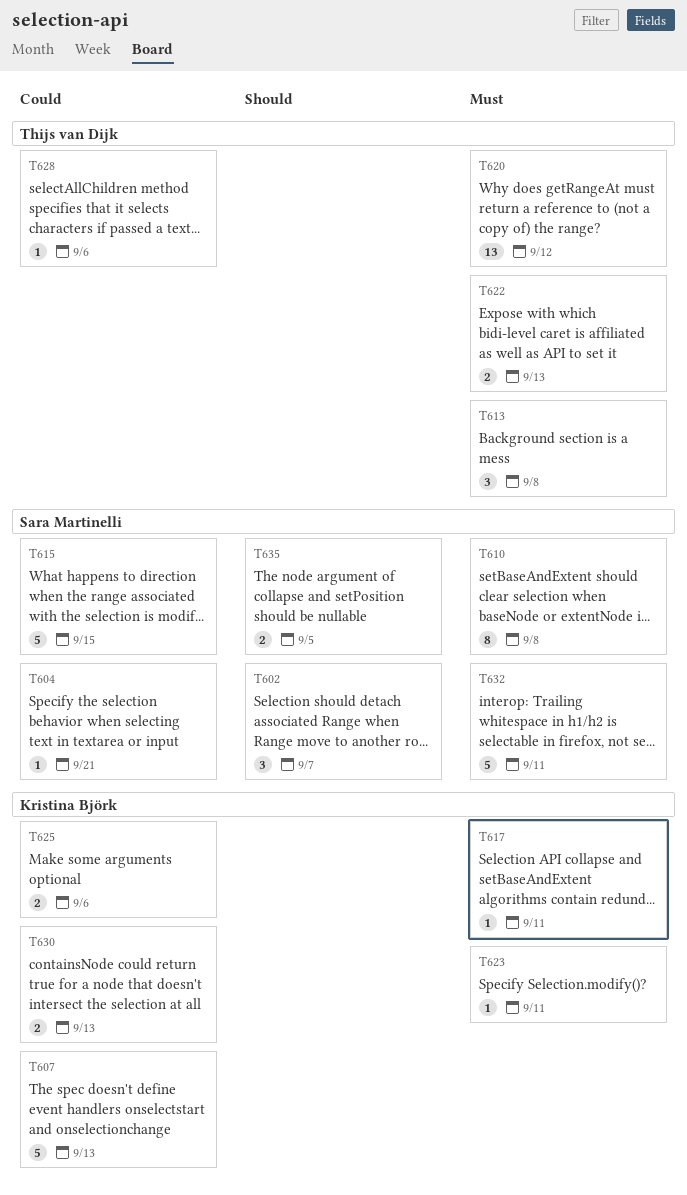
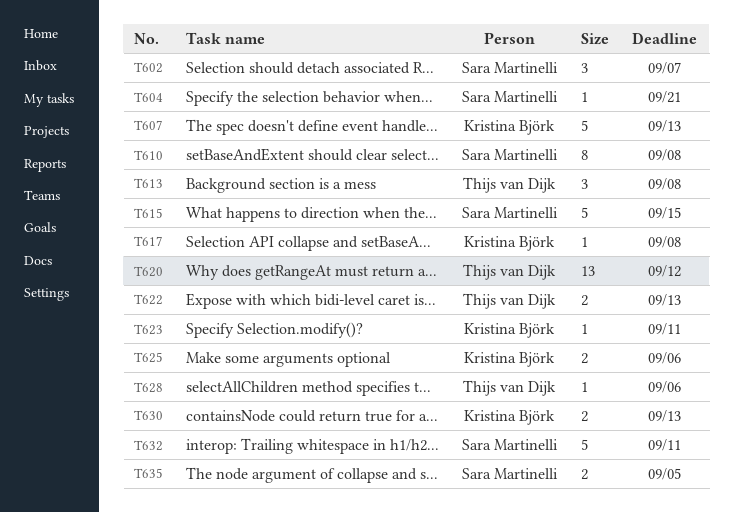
T617, due: Sep 11 -> Sep 8

